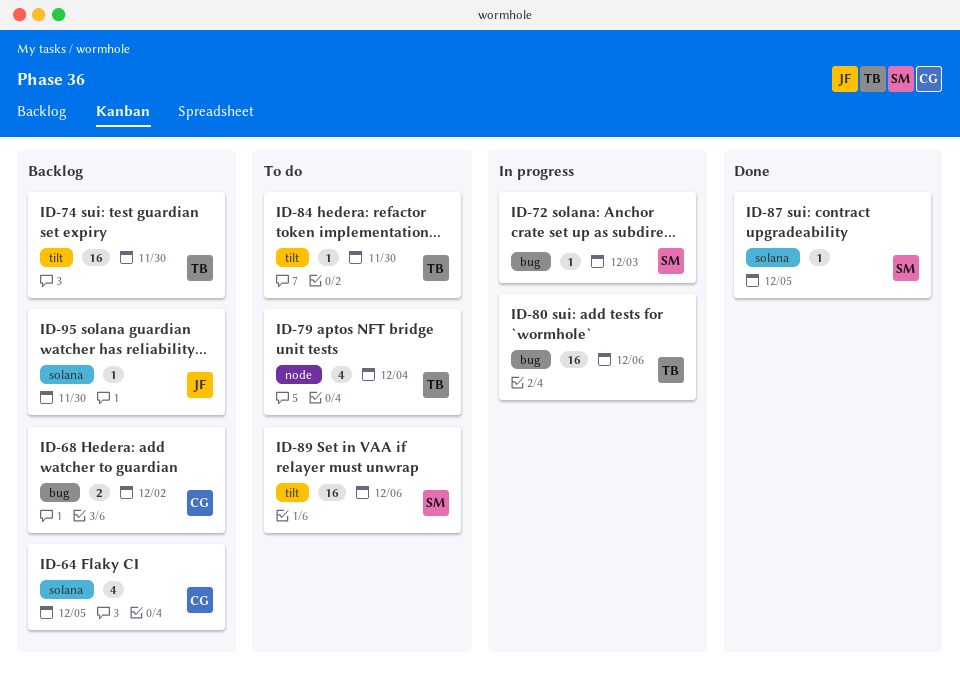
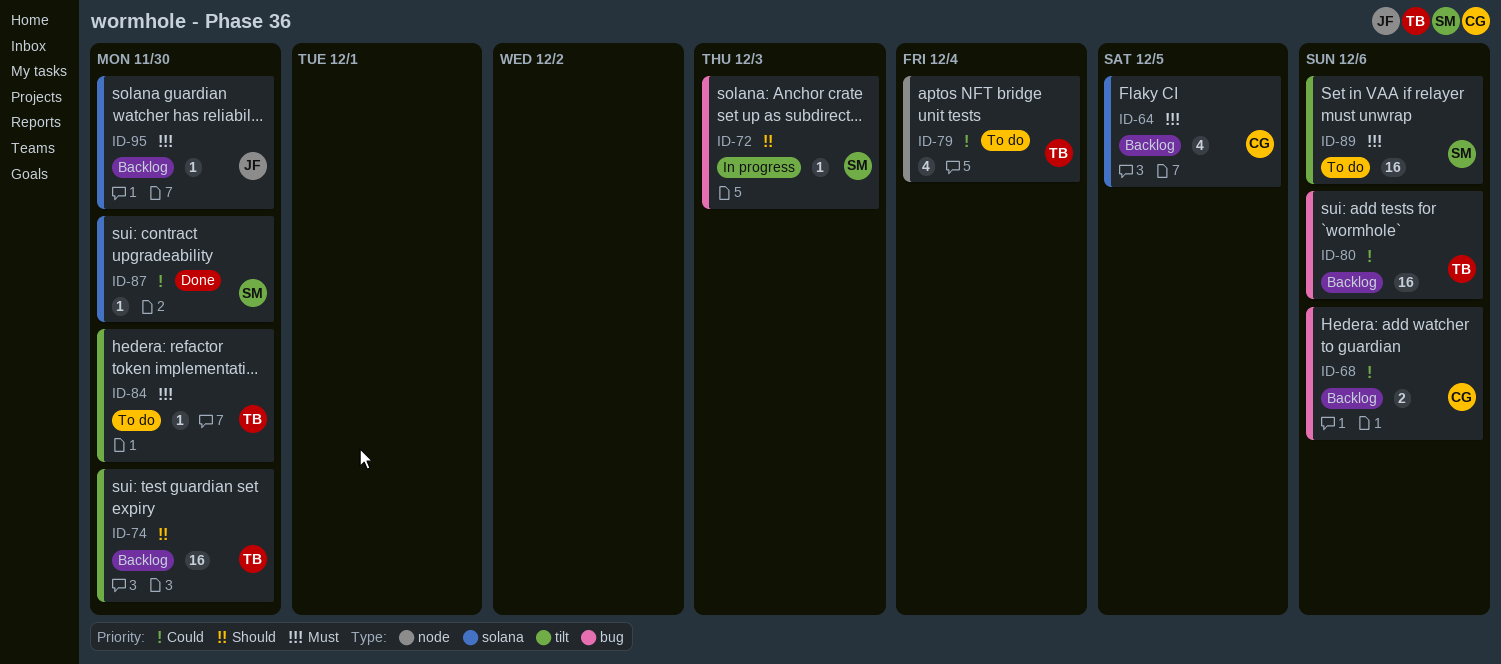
ID-68, due: Dec 2 -> Dec 6
ID-80, status: In progress -> Backlog
ID-87, due: Dec 5 -> Nov 30

